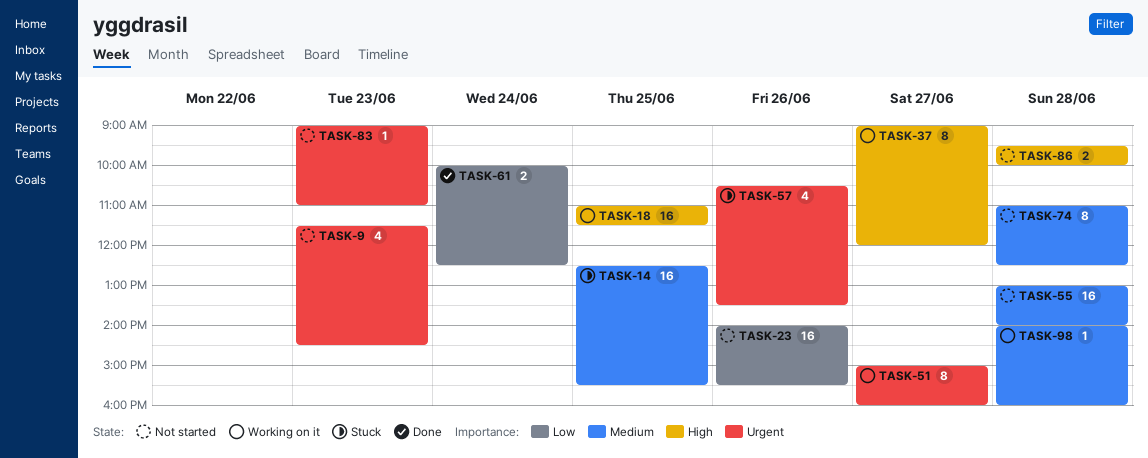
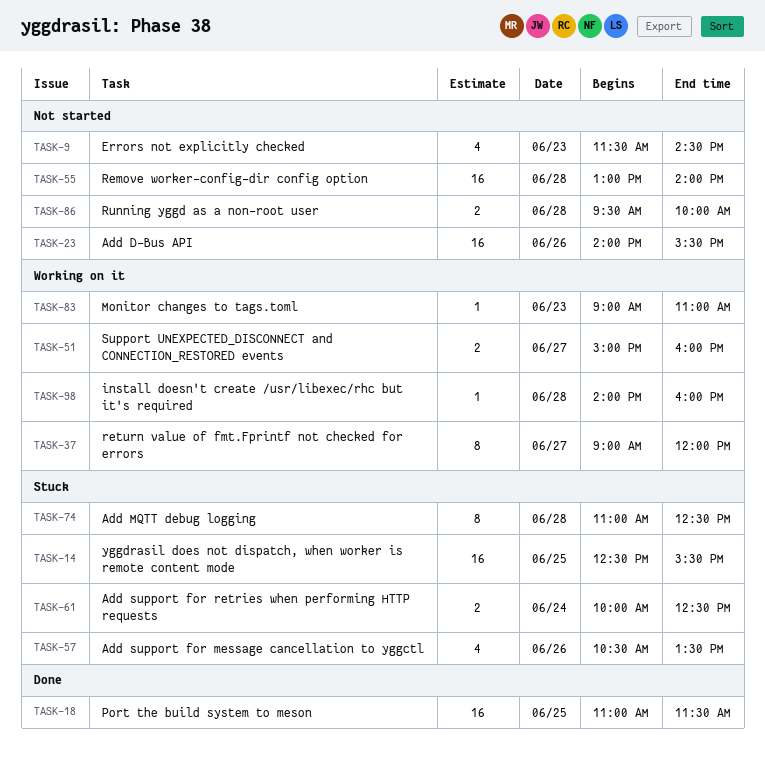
TASK-18, status: Working on it -> Done
TASK-51, estimate: 8 -> 2
TASK-61, status: Done -> Stuck
TASK-74, status: Not started -> Stuck
TASK-83, status: Not started -> Working on it

